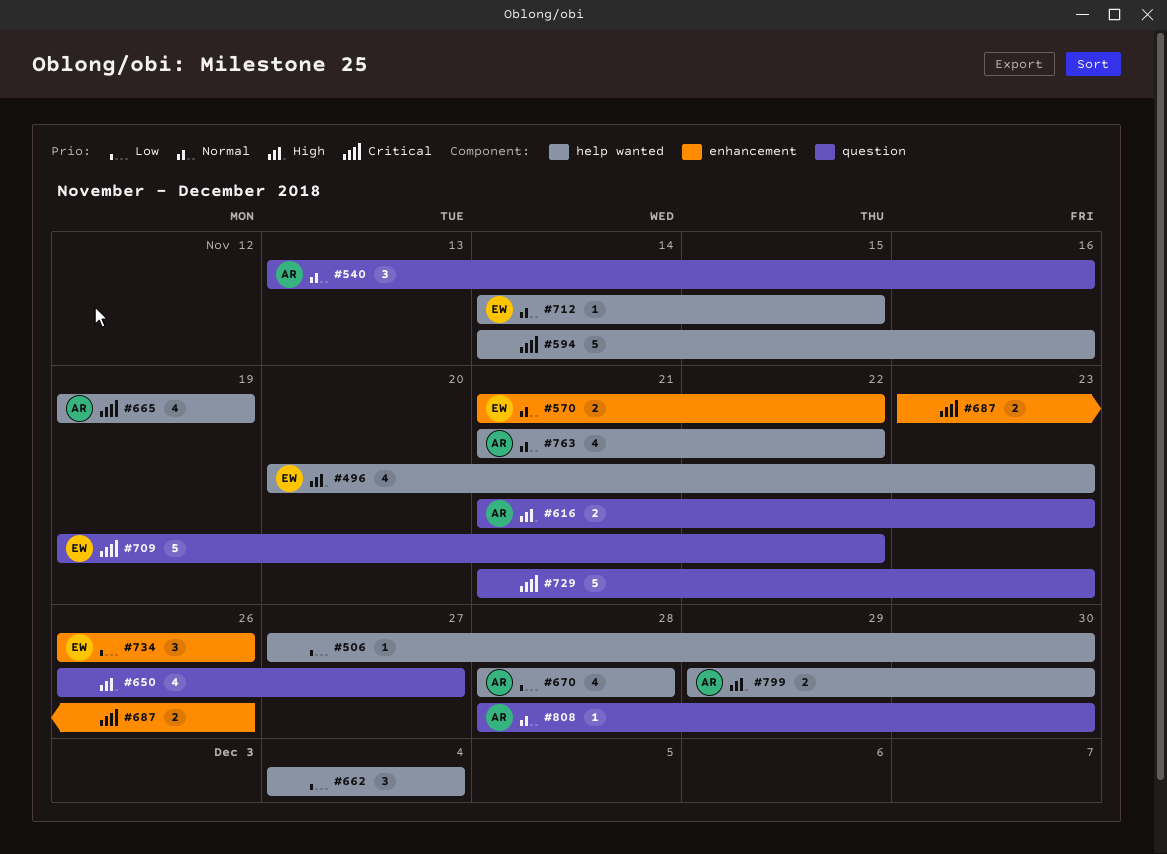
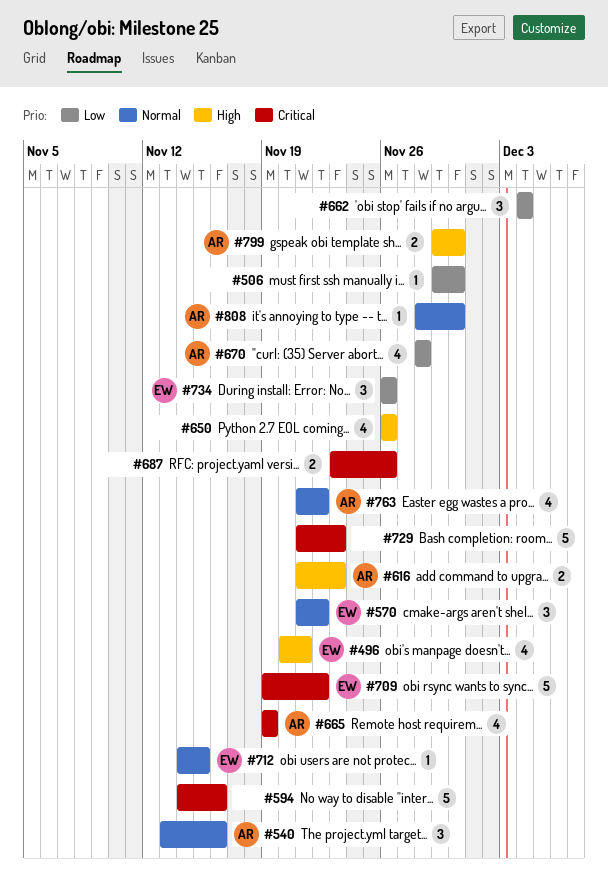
#496, due: Nov 23 -> Nov 21
#506, start: Nov 27 -> Nov 29
#570, estimate: 2 -> 3
#650, due: Nov 27 -> Nov 26

